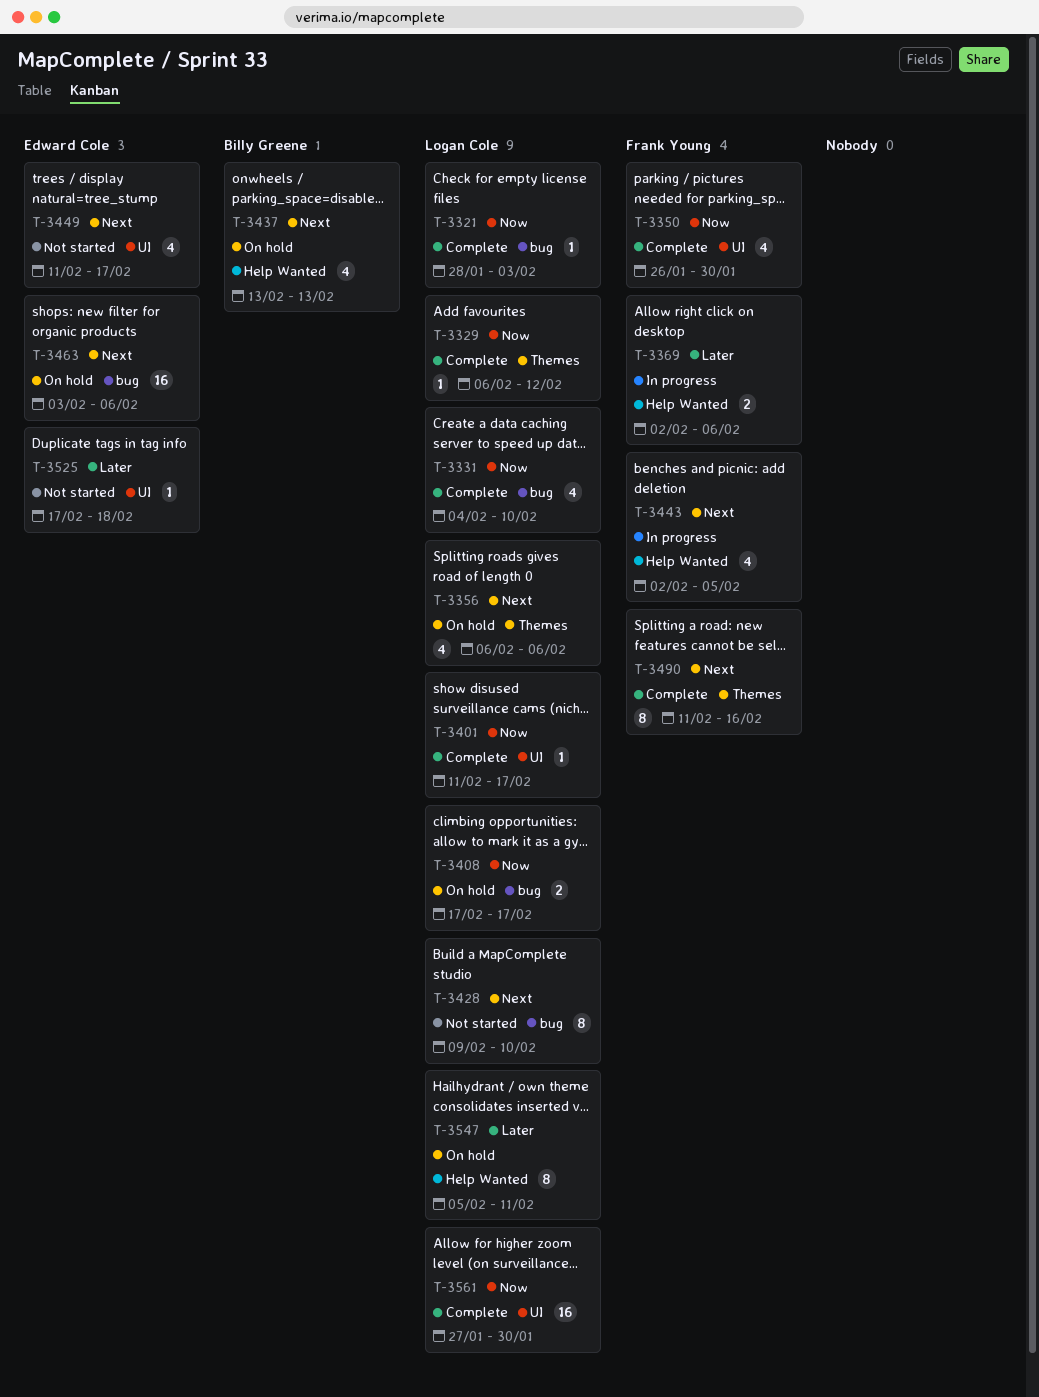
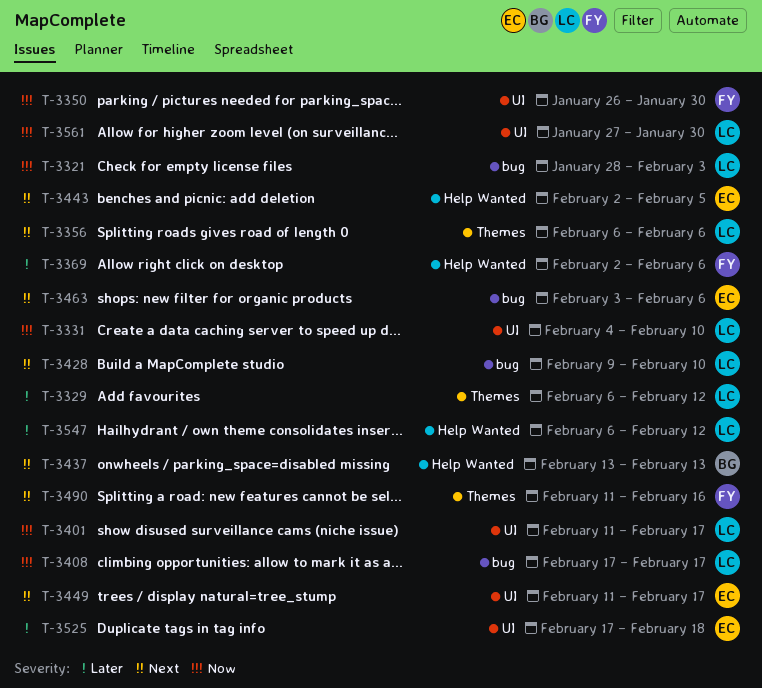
T-3329, priority: Now -> Later
T-3331, label: bug -> UI
T-3443, owner: Frank Young -> Edward Cole
T-3547, start: Feb 5 -> Feb 6
T-3547, due: Feb 11 -> Feb 12

